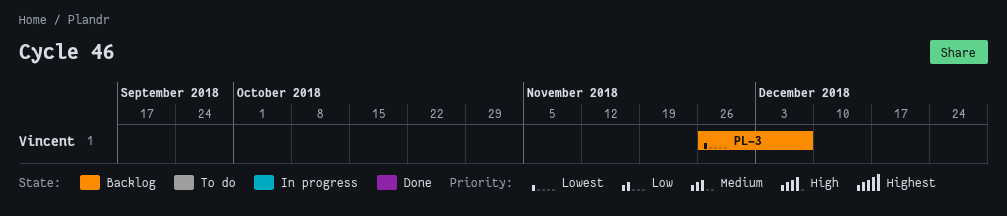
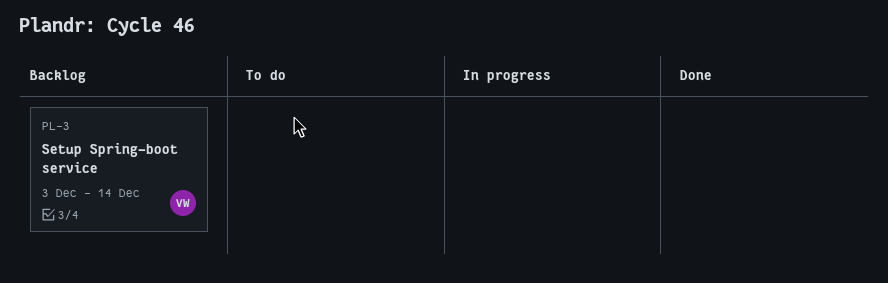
PL-3, start: Nov 26 -> Dec 3
PL-3, due: Dec 7 -> Dec 14

